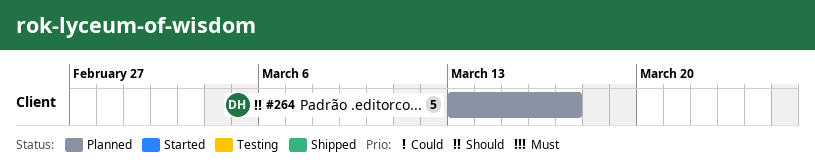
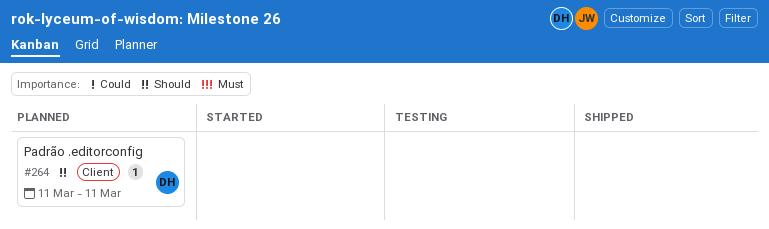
#264, estimate: 5 -> 1
#264, start: Mar 13 -> Mar 11
#264, due: Mar 17 -> Mar 11

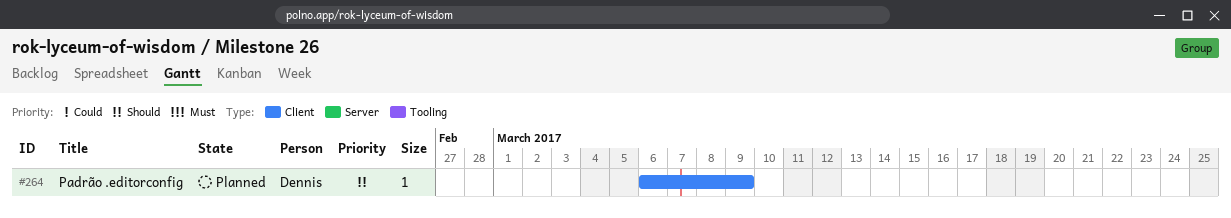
#264, start: Mar 11 -> Mar 6
#264, due: Mar 11 -> Mar 9

